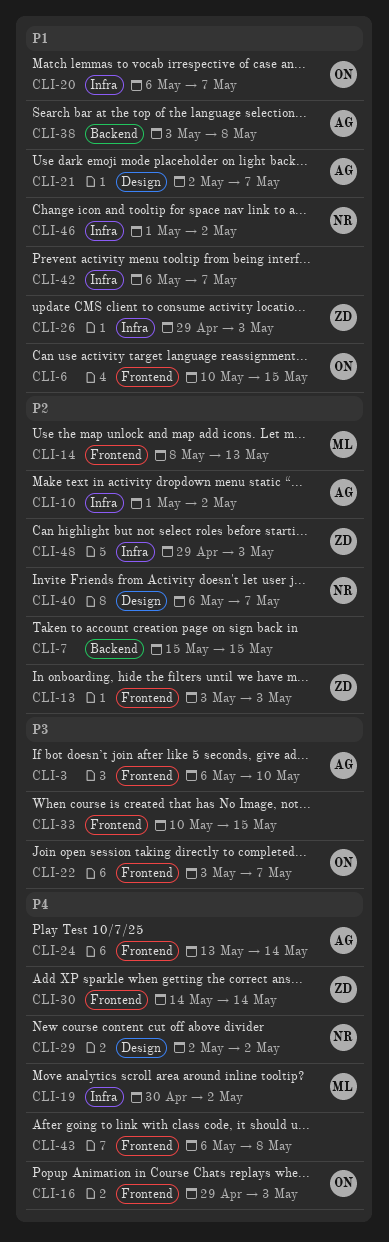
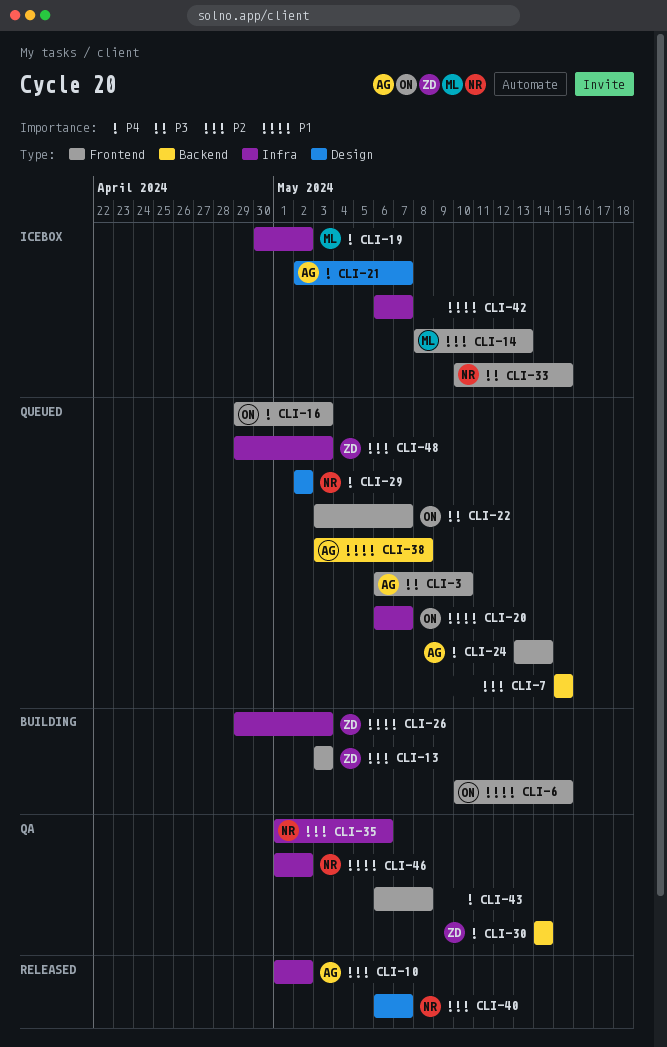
CLI-21, priority: P1 -> P4
CLI-30, label: Frontend -> Backend
CLI-33, owner: none -> NR
CLI-35: none -> present

